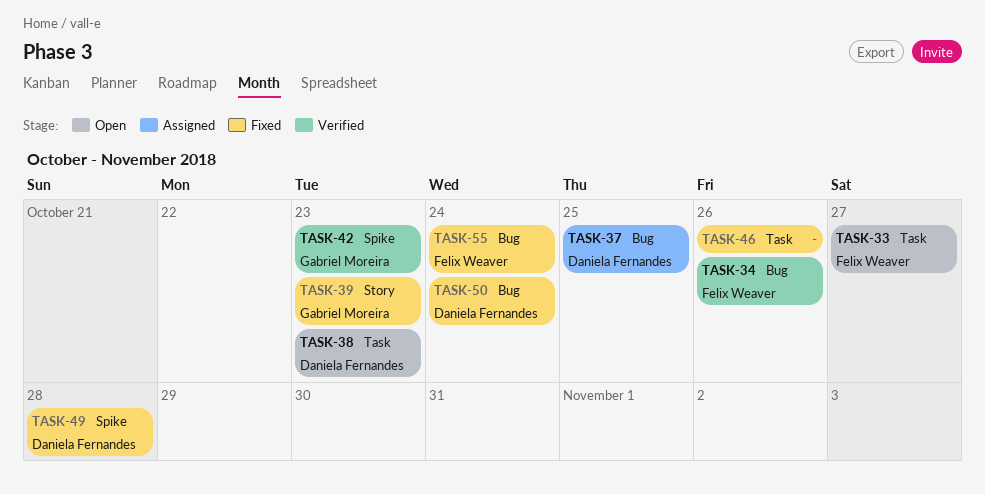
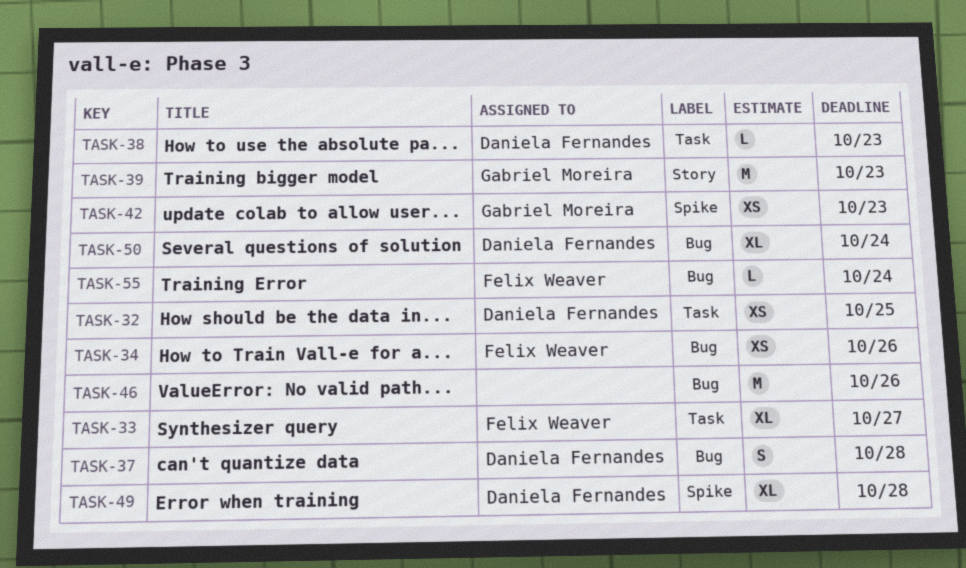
TASK-32: none -> present
TASK-37, due: Oct 25 -> Oct 28
TASK-46, label: Task -> Bug

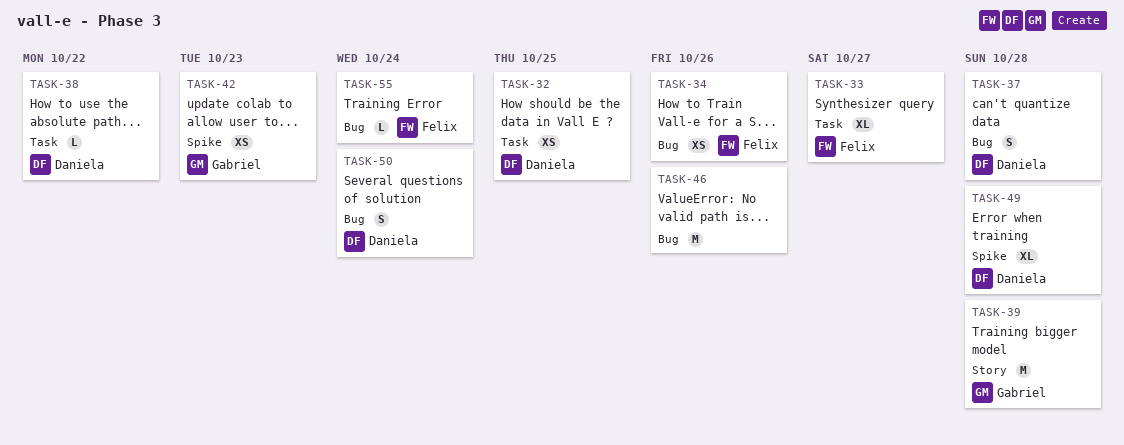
TASK-38, due: Oct 23 -> Oct 22
TASK-39, due: Oct 23 -> Oct 28
TASK-50, estimate: XL -> S

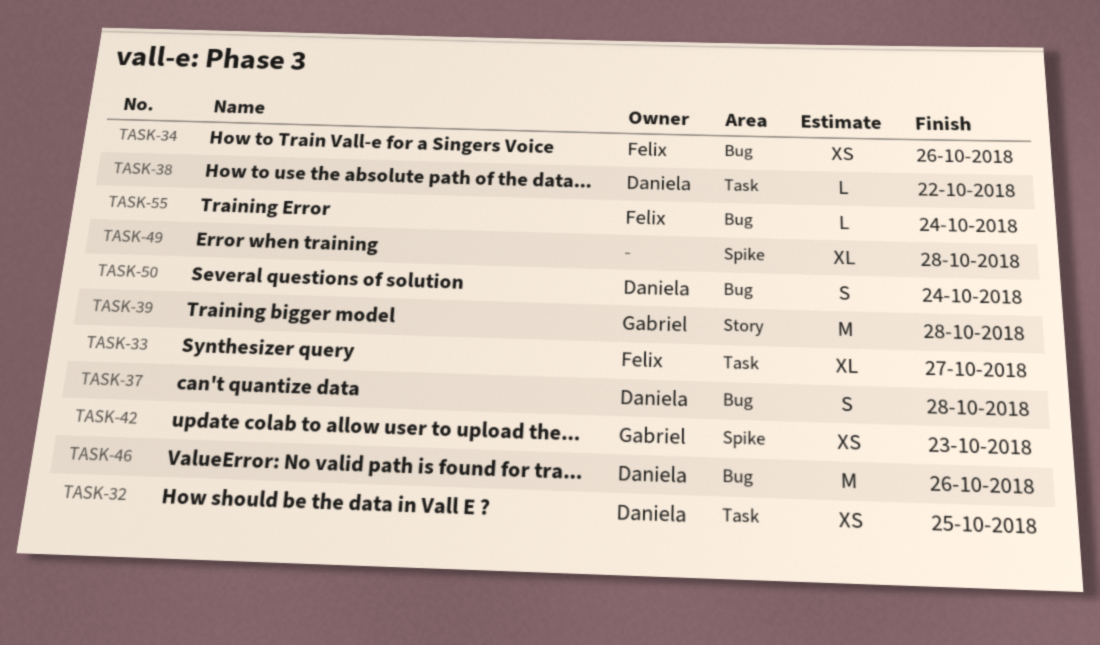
TASK-46, owner: none -> Daniela
TASK-49, owner: Daniela -> none

